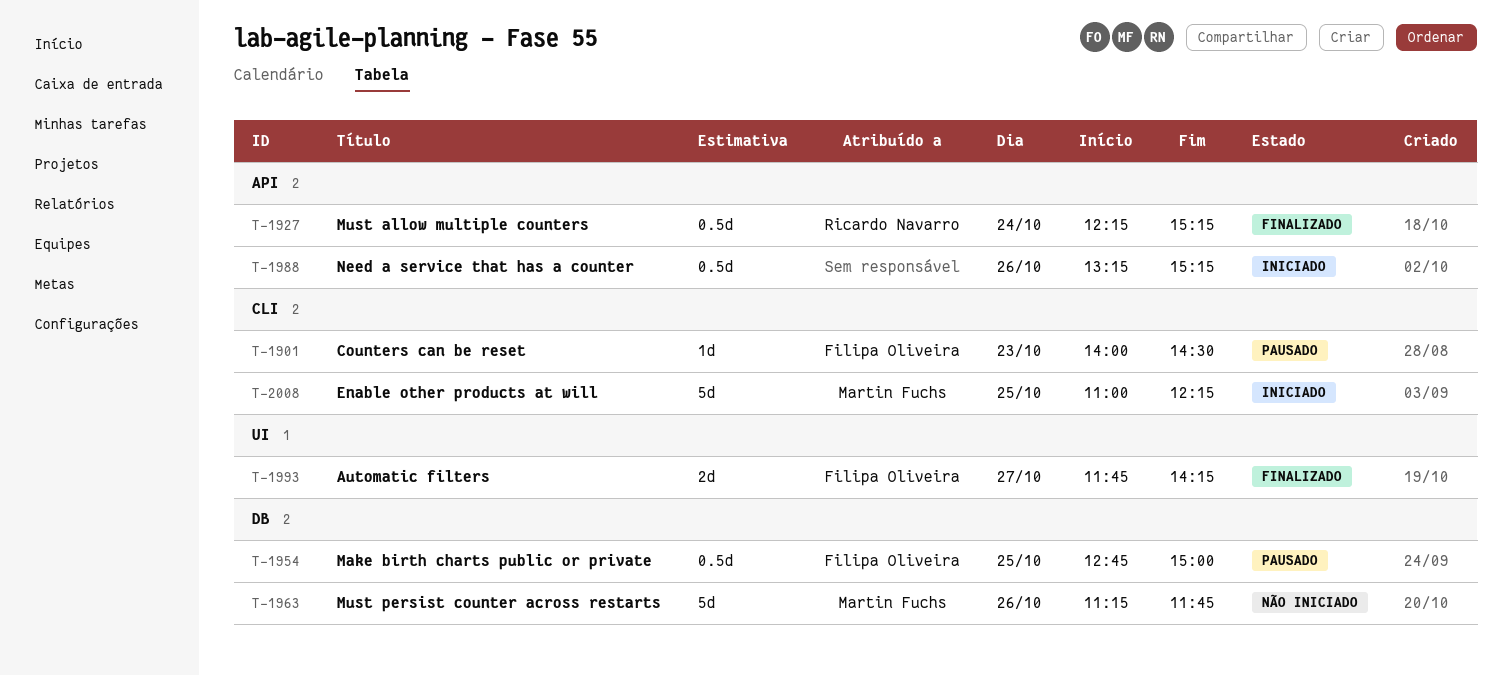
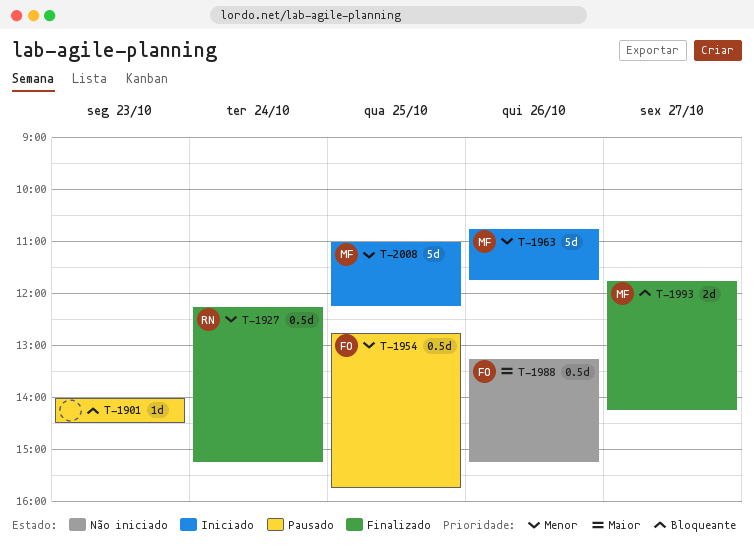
T-1901, owner: Filipa Oliveira -> none
T-1954, ends: 15:00 -> 15:45
T-1963, status: Não iniciado -> Iniciado
T-1963, begins: 11:15 -> 10:45
T-1988, status: Iniciado -> Não iniciado
T-1988, owner: none -> Filipa Oliveira
T-1993, owner: Filipa Oliveira -> Martin Fuchs

